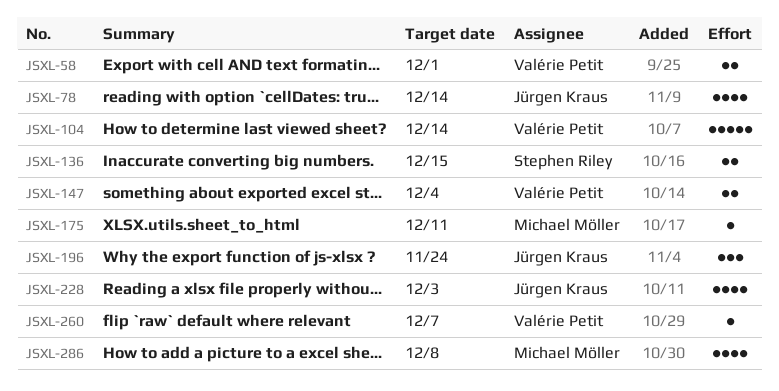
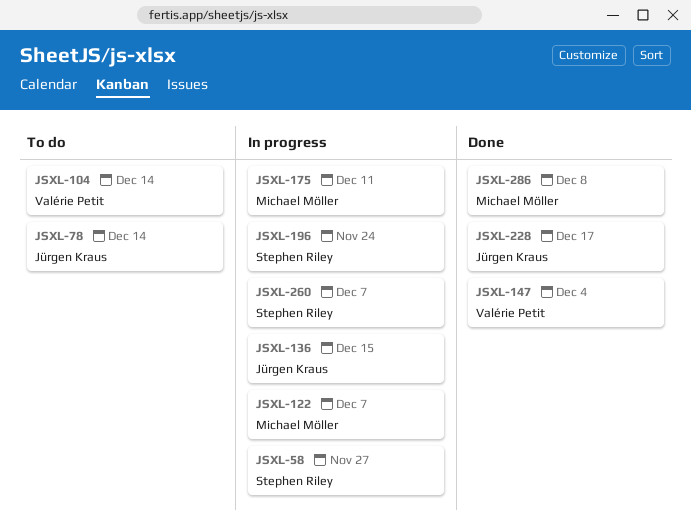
JSXL-58, owner: Valérie Petit -> Stephen Riley
JSXL-58, due: Dec 1 -> Nov 27
JSXL-122: none -> present
JSXL-136, owner: Stephen Riley -> Jürgen Kraus
JSXL-196, owner: Jürgen Kraus -> Stephen Riley
JSXL-228, due: Dec 3 -> Dec 17
JSXL-260, owner: Valérie Petit -> Stephen Riley

